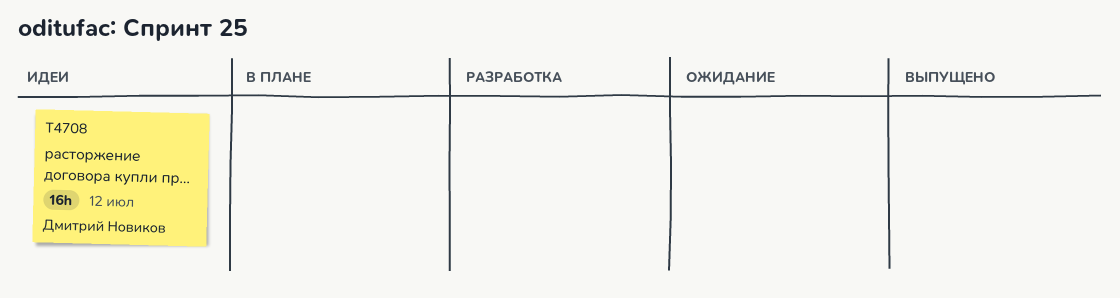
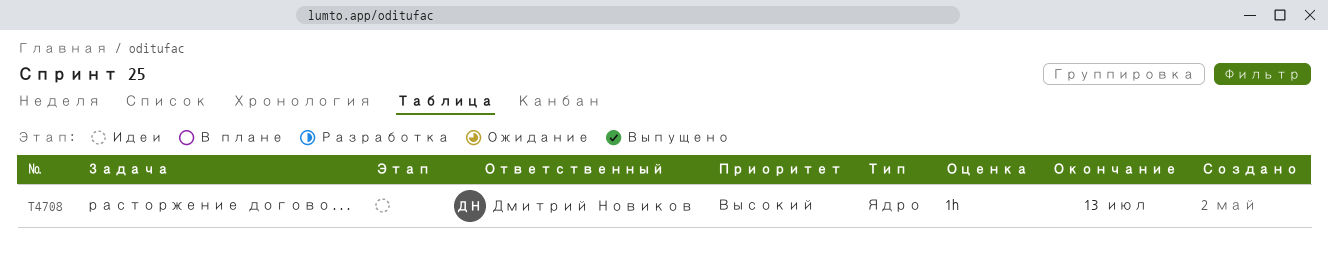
T4708, estimate: 16h -> 1h
T4708, due: Jul 12 -> Jul 13

